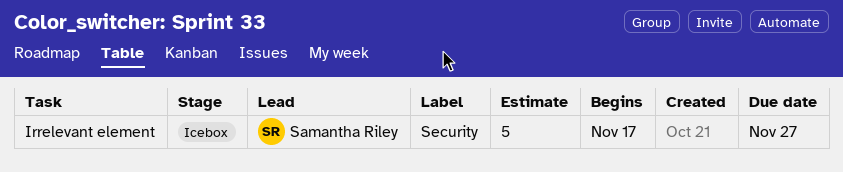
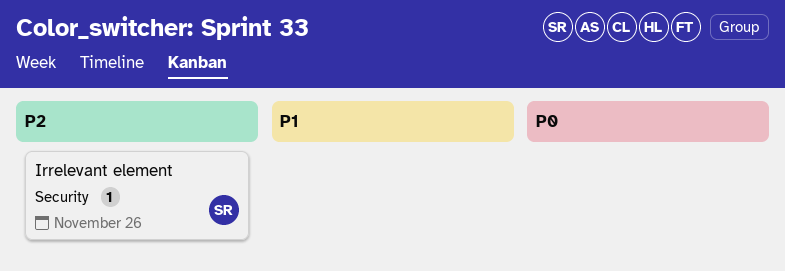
Irrelevant element, estimate: 5 -> 1
Irrelevant element, due: Nov 27 -> Nov 26

